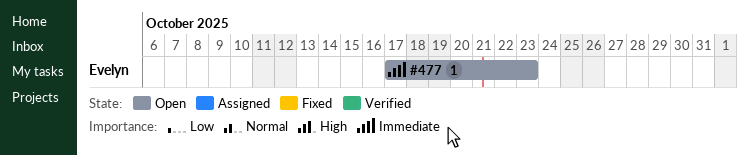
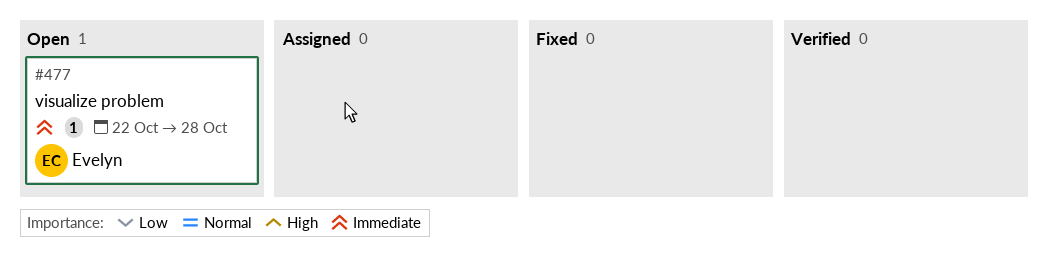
#477, start: Oct 17 -> Oct 22
#477, due: Oct 23 -> Oct 28

